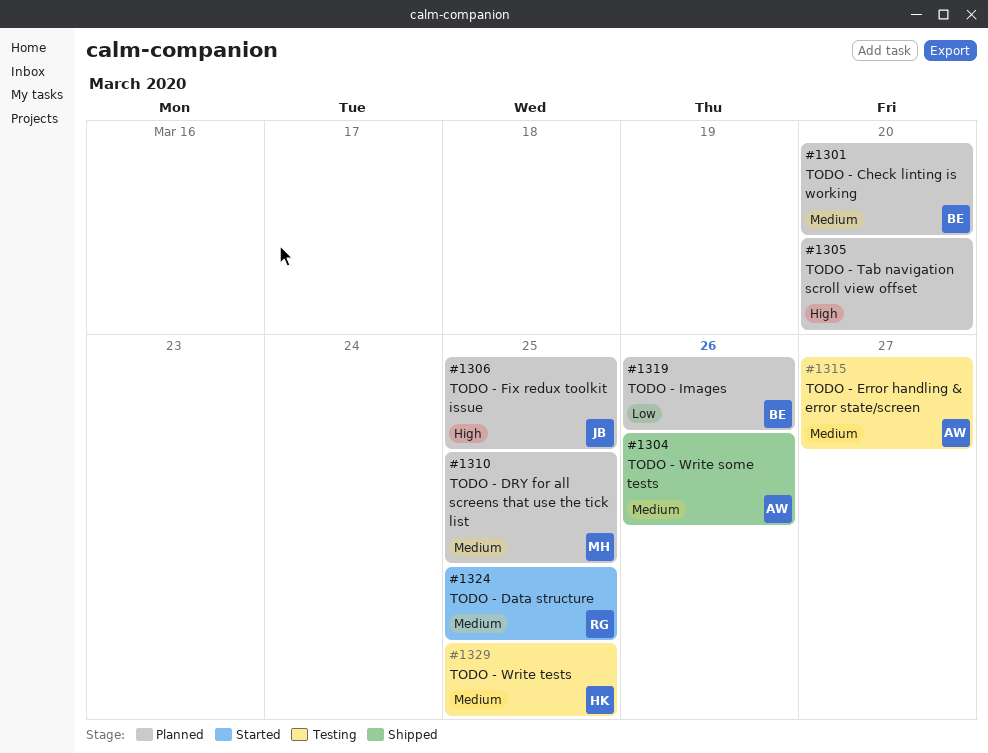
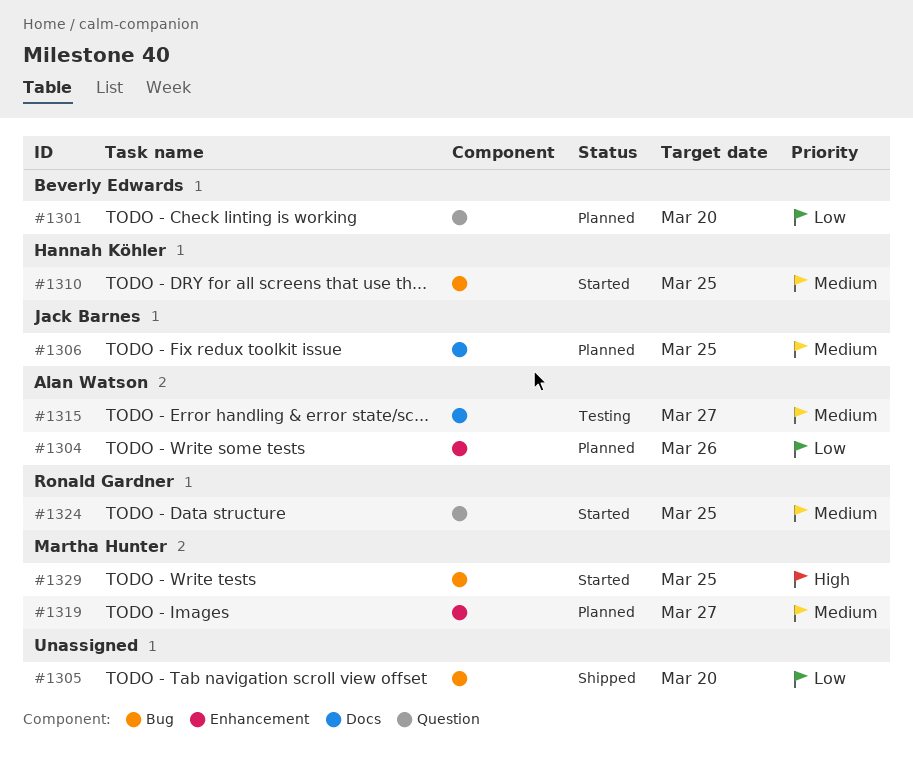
#1301, priority: Medium -> Low
#1304, status: Shipped -> Planned
#1304, priority: Medium -> Low
#1305, status: Planned -> Shipped
#1305, priority: High -> Low
#1306, priority: High -> Medium
#1310, status: Planned -> Started
#1310, owner: Martha Hunter -> Hannah Köhler
#1319, owner: Beverly Edwards -> Martha Hunter
#1319, priority: Low -> Medium
#1319, due: Mar 26 -> Mar 27
#1329, status: Testing -> Started
#1329, owner: Hannah Köhler -> Martha Hunter
#1329, priority: Medium -> High

